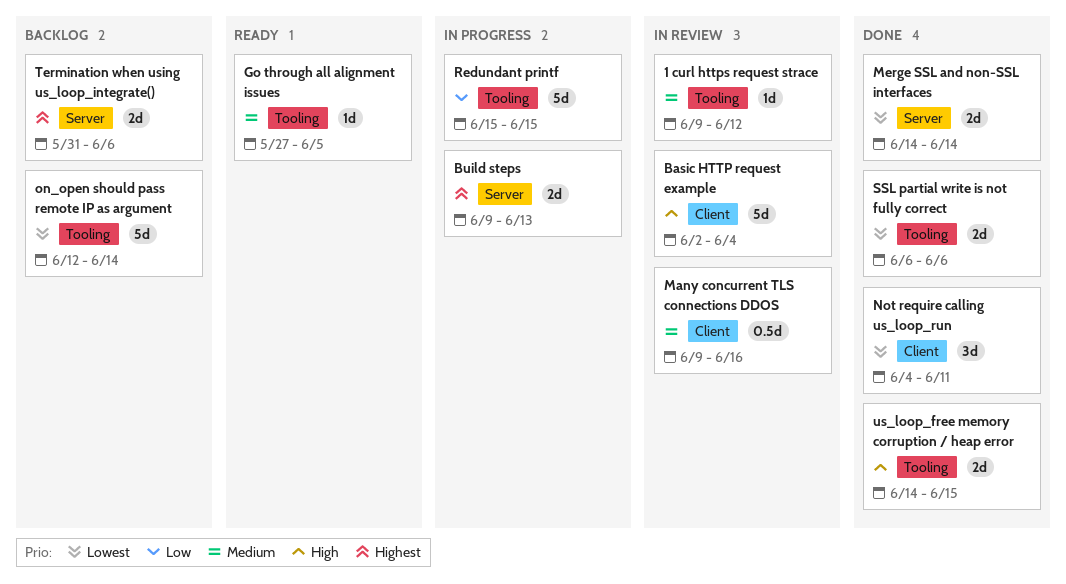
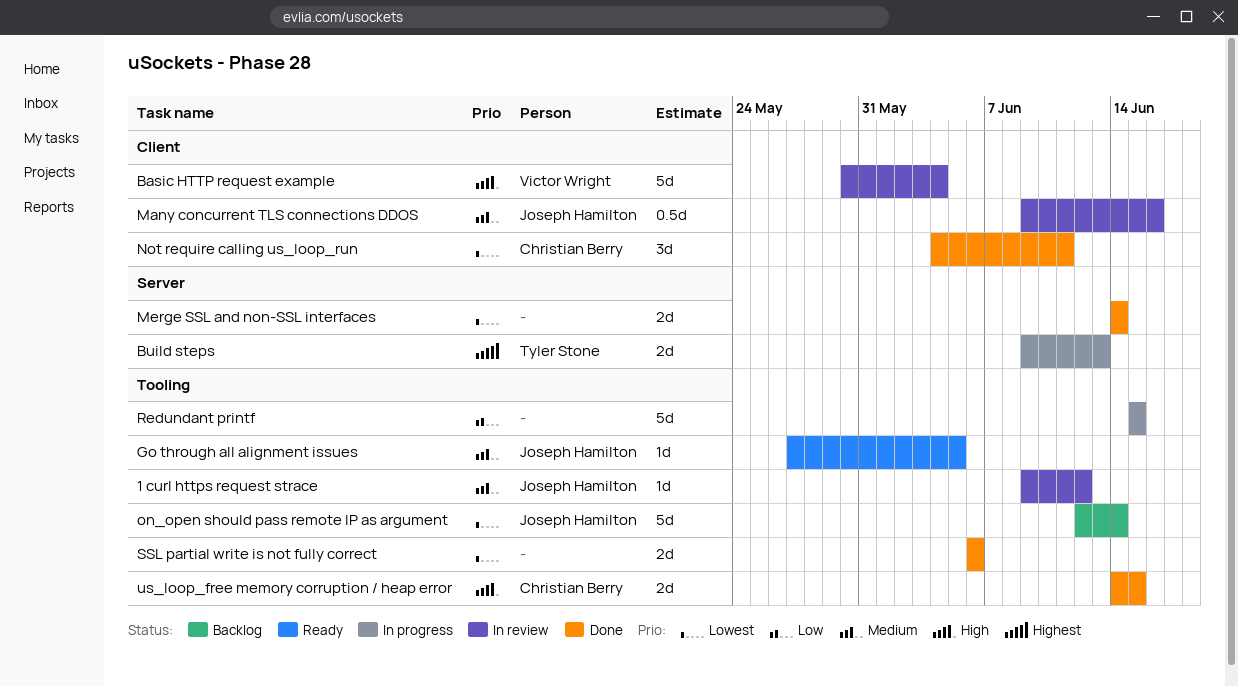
Basic HTTP request example, start: Jun 2 -> May 30
Termination when using us_loop_integrate(): present -> none

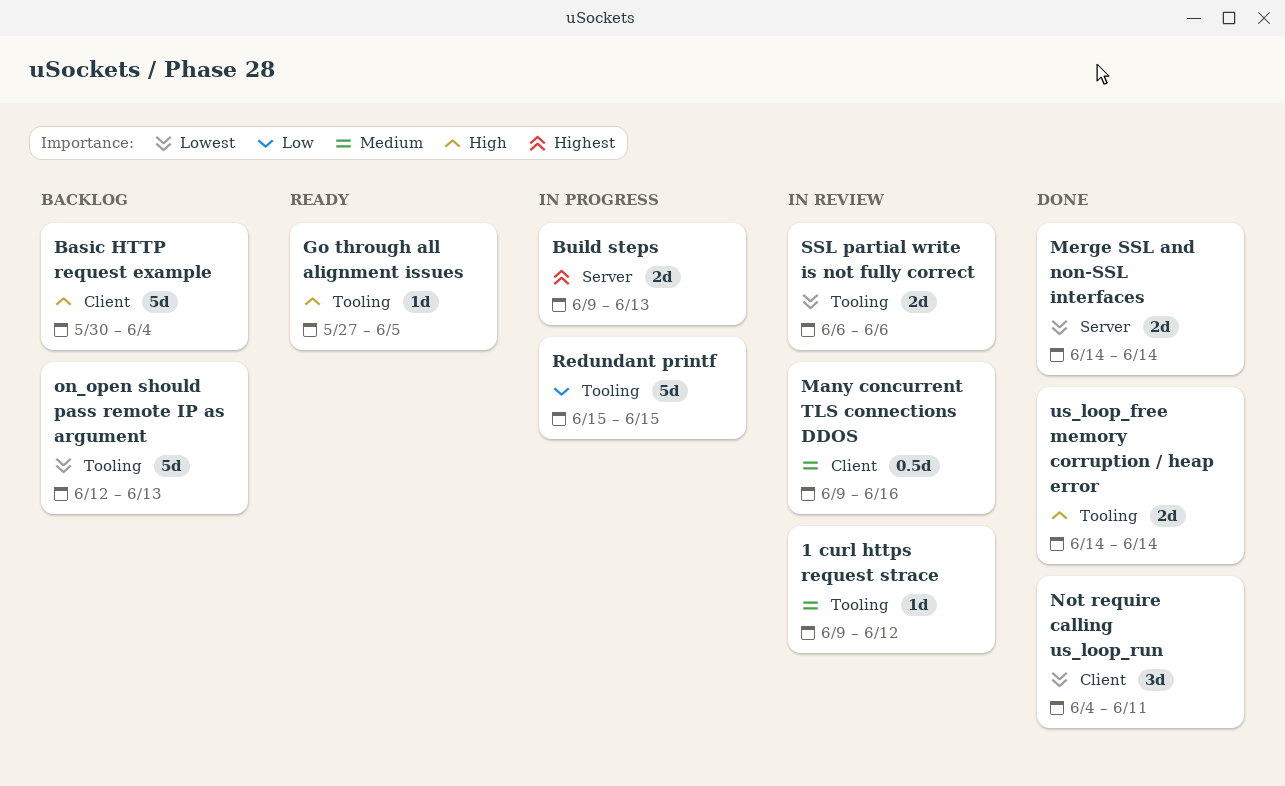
Basic HTTP request example, status: In review -> Backlog
Go through all alignment issues, priority: Medium -> High
on_open should pass remote IP as argument, due: Jun 14 -> Jun 13
SSL partial write is not fully correct, status: Done -> In review
us_loop_free memory corruption / heap error, due: Jun 15 -> Jun 14

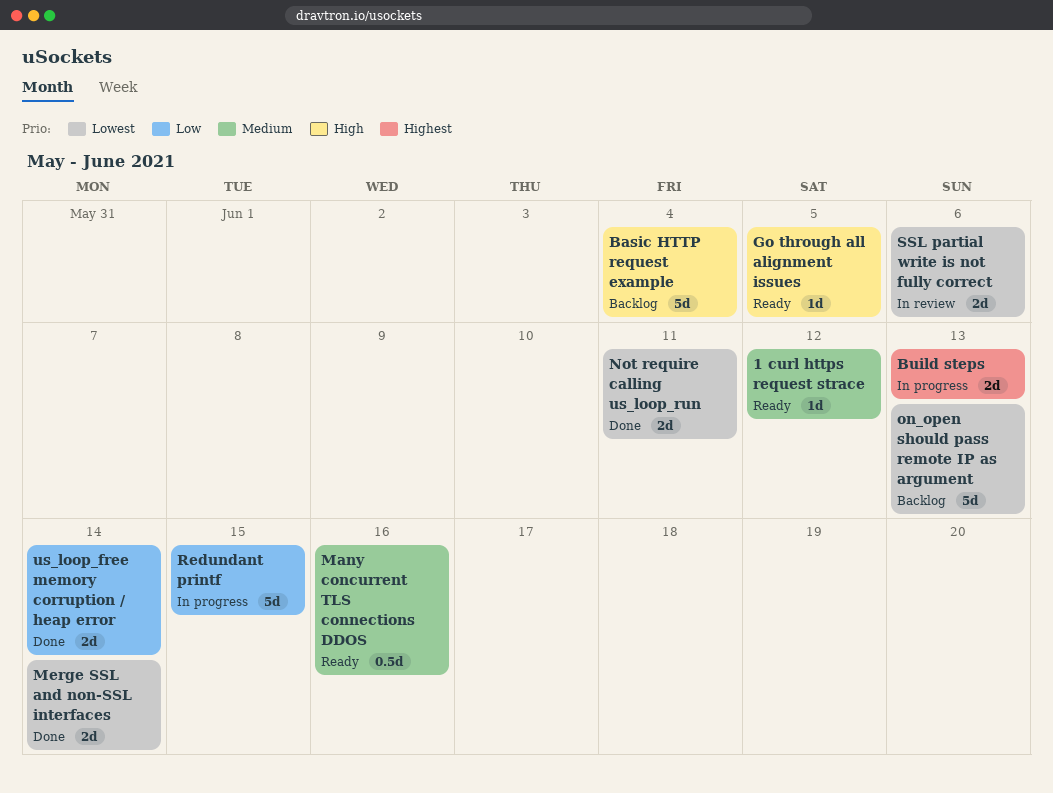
1 curl https request strace, status: In review -> Ready
Many concurrent TLS connections DDOS, status: In review -> Ready
Not require calling us_loop_run, estimate: 3d -> 2d
us_loop_free memory corruption / heap error, priority: High -> Low

